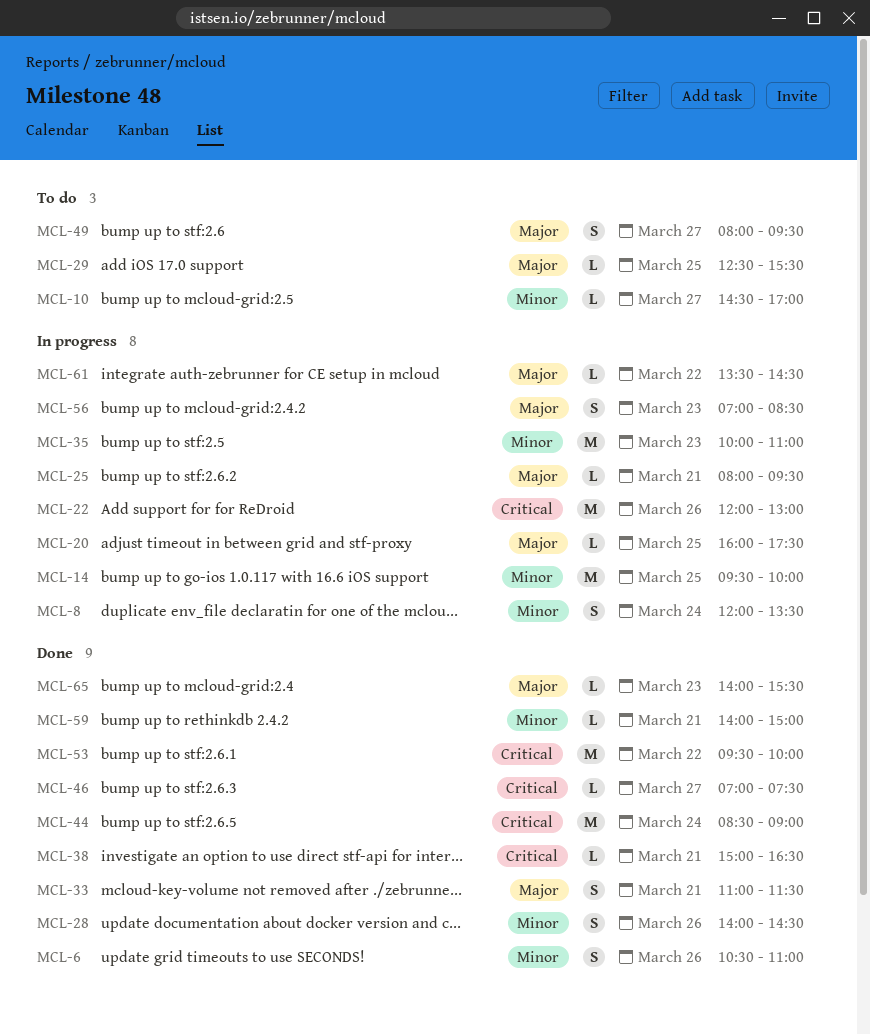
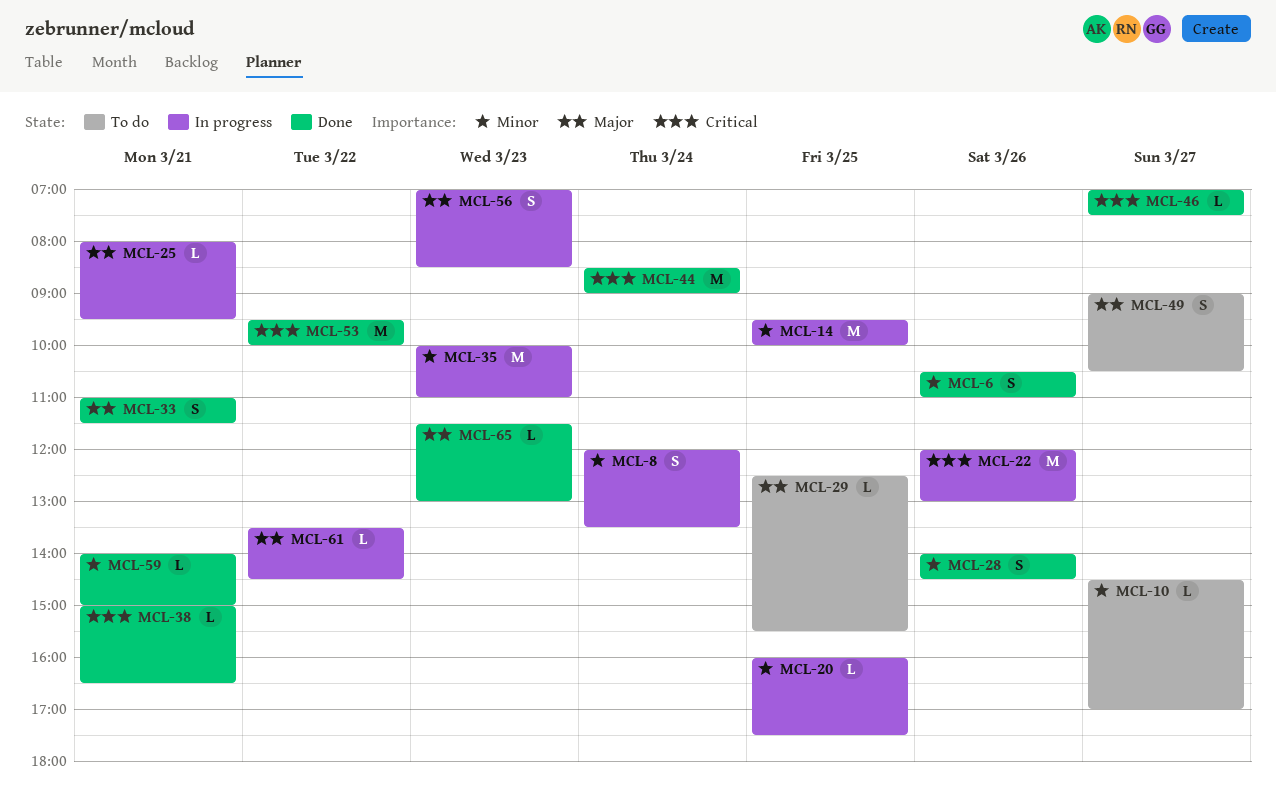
MCL-20, priority: Major -> Minor
MCL-49, begins: 08:00 -> 09:00
MCL-49, ends: 09:30 -> 10:30
MCL-65, begins: 14:00 -> 11:30
MCL-65, ends: 15:30 -> 13:00

